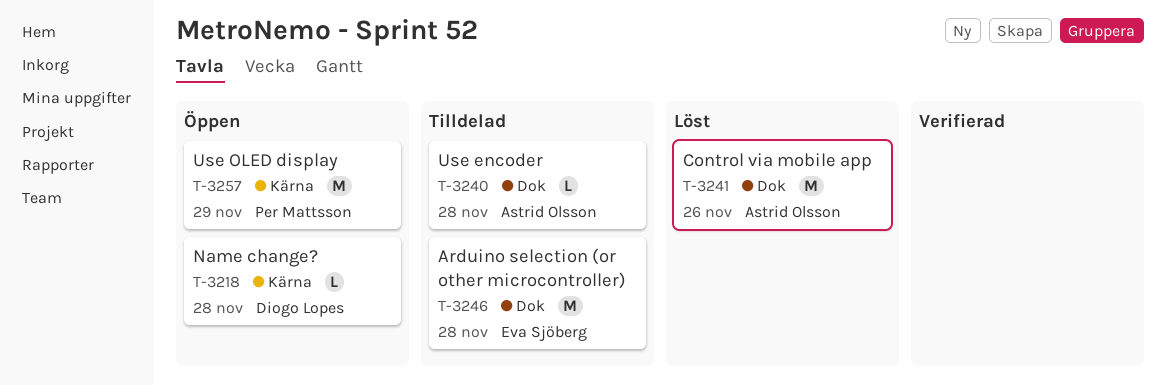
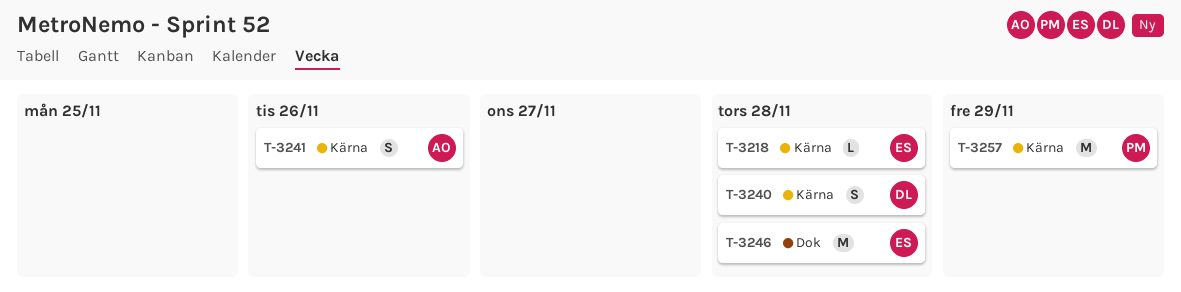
T-3218, owner: Diogo Lopes -> Eva Sjöberg
T-3240, owner: Astrid Olsson -> Diogo Lopes
T-3240, label: Dok -> Kärna
T-3240, estimate: L -> S
T-3241, label: Dok -> Kärna
T-3241, estimate: M -> S

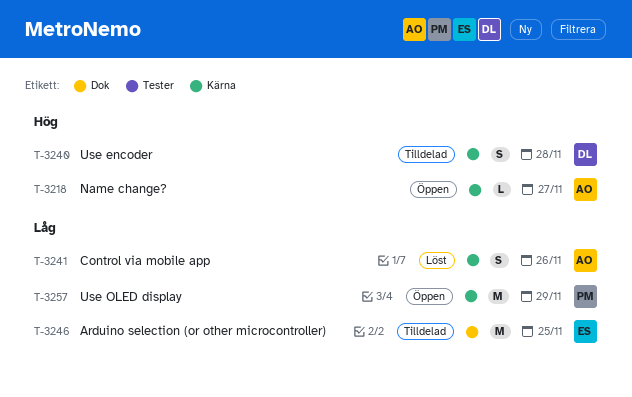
T-3218, owner: ES -> AO
T-3218, due: Nov 28 -> Nov 27
T-3246, due: Nov 28 -> Nov 25

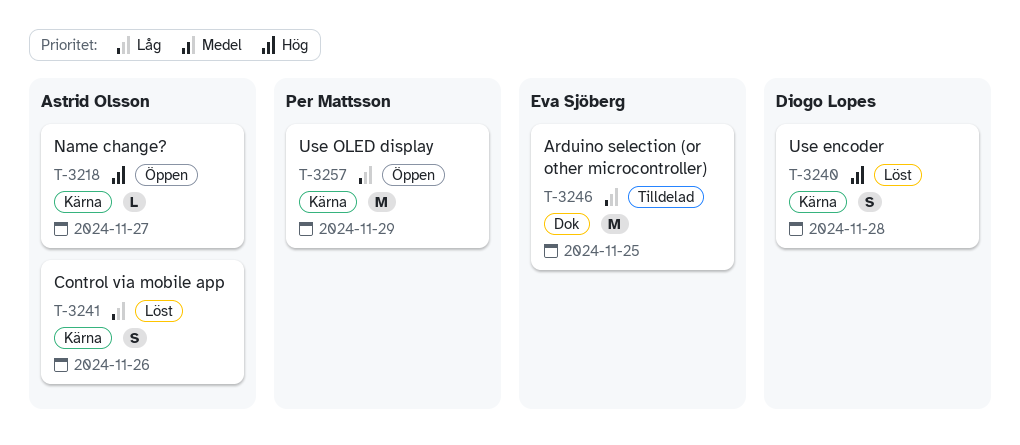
T-3240, status: Tilldelad -> Löst

